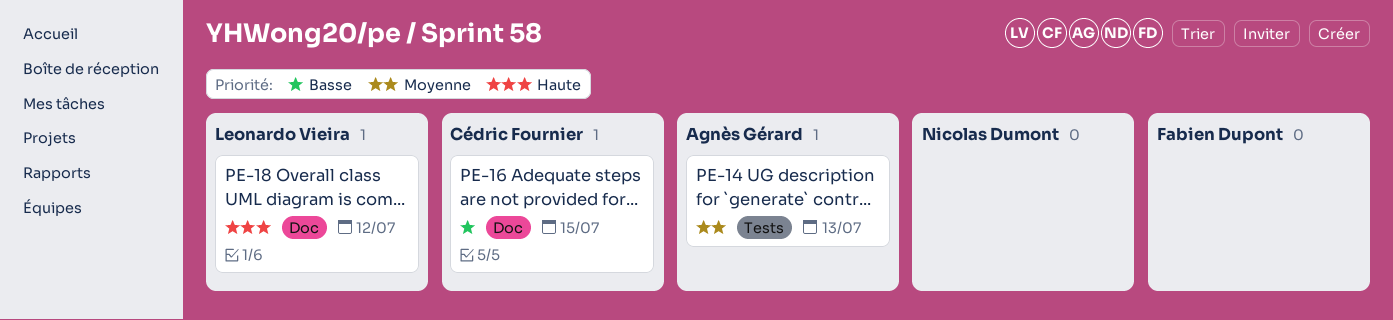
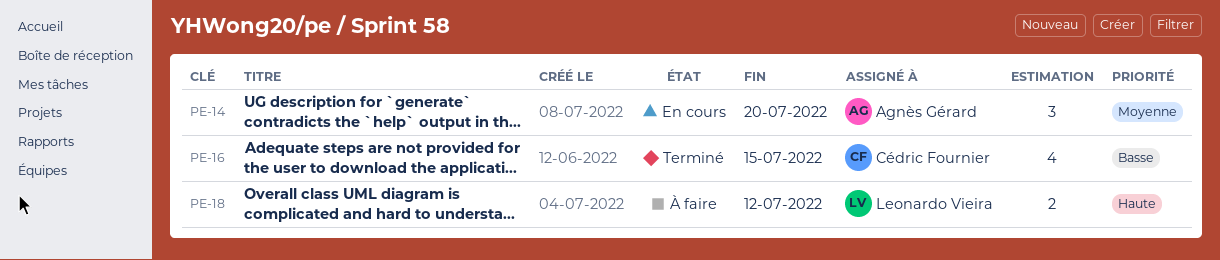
PE-14, due: Jul 13 -> Jul 20

